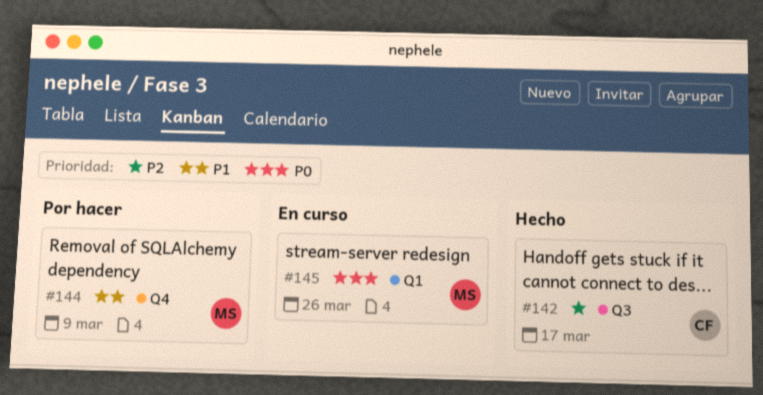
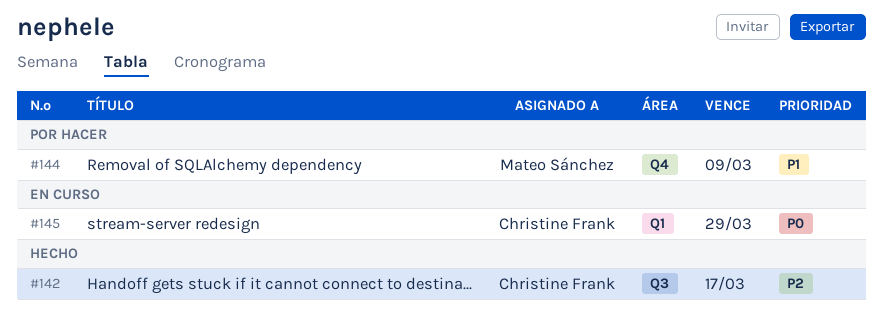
#145, owner: Mateo Sánchez -> Christine Frank
#145, due: Mar 26 -> Mar 29

